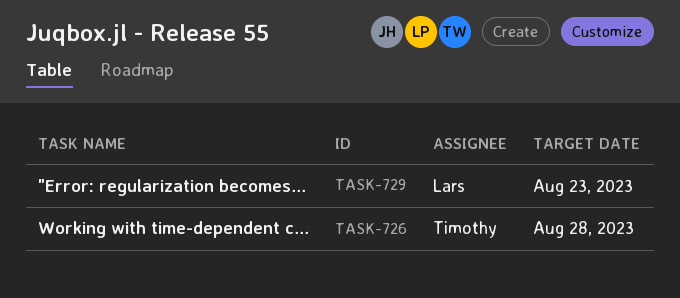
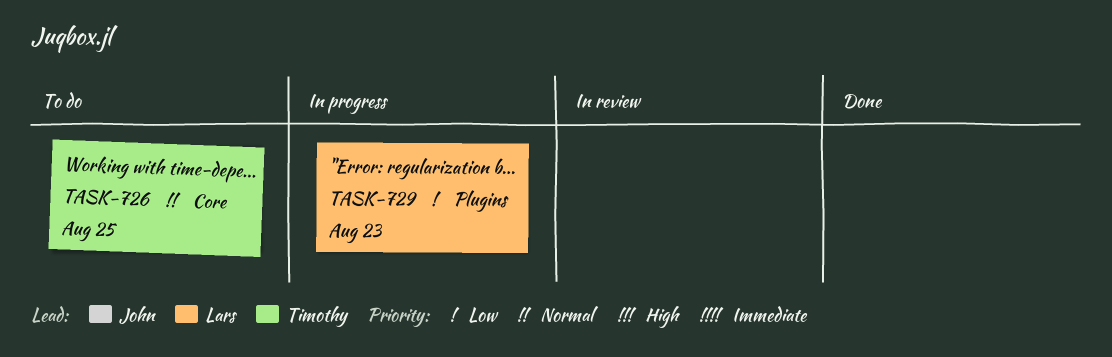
TASK-726, due: Aug 28 -> Aug 25

